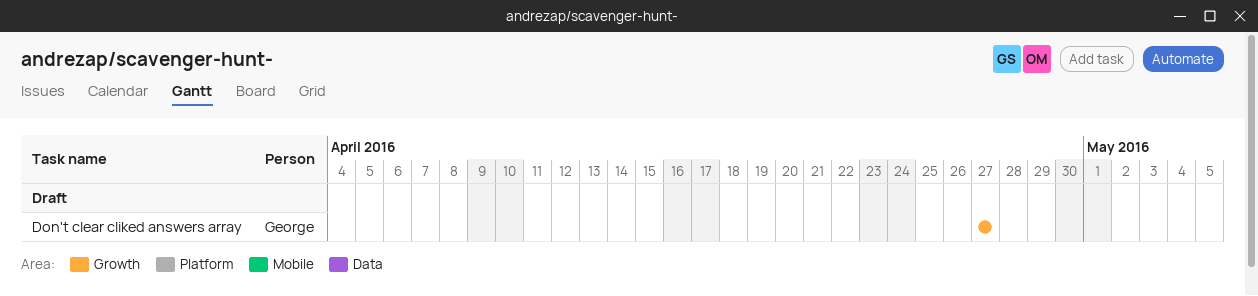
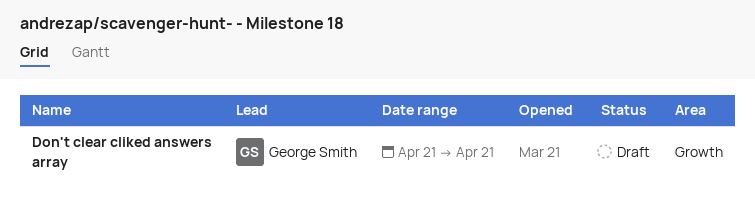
Don't clear cliked answers array, start: Apr 27 -> Apr 21
Don't clear cliked answers array, due: Apr 27 -> Apr 21

